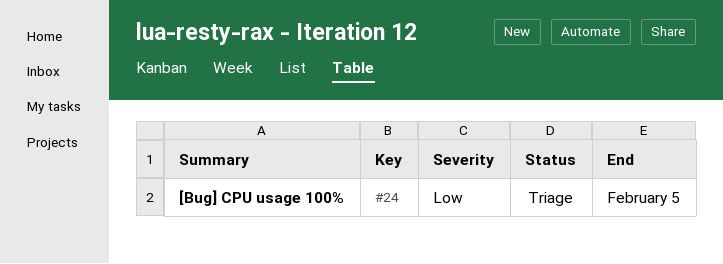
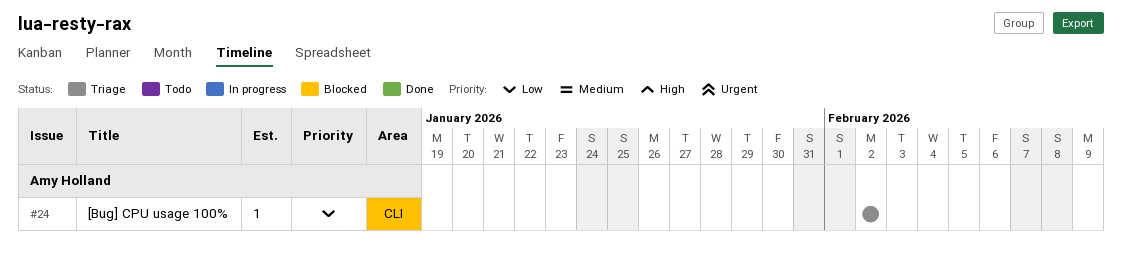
#24, due: Feb 5 -> Feb 2

